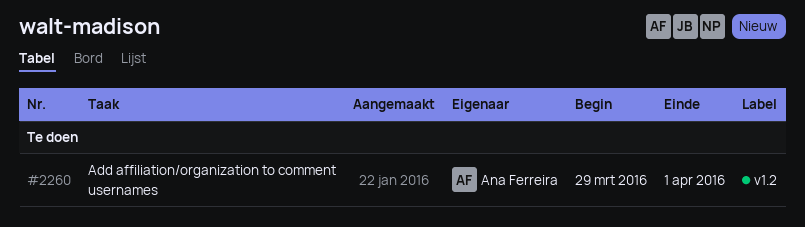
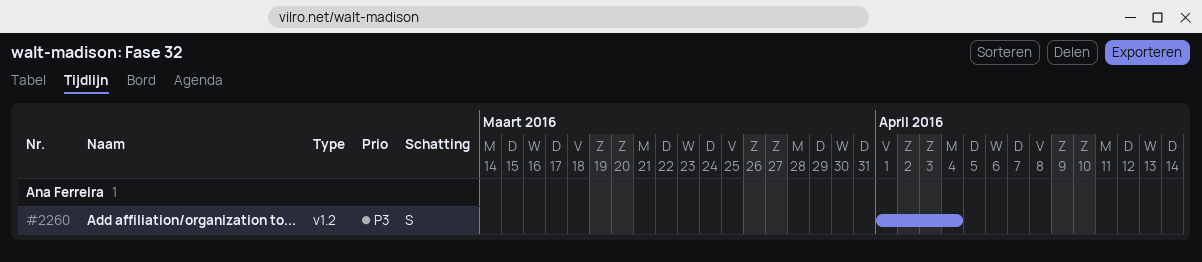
#2260, start: Mar 29 -> Apr 1
#2260, due: Apr 1 -> Apr 4

